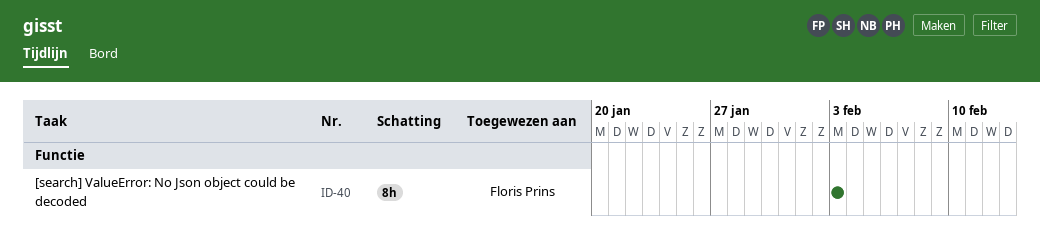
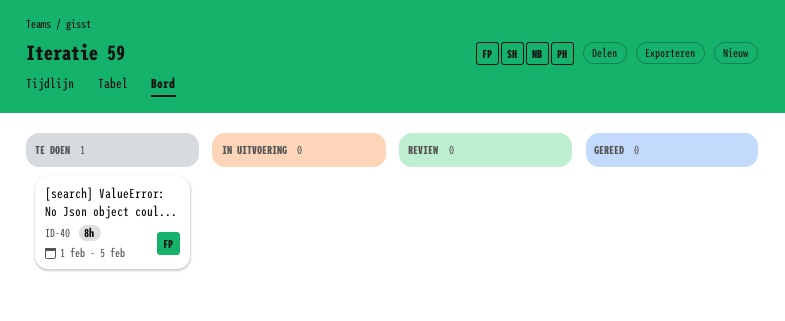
ID-40, start: Feb 3 -> Feb 1
ID-40, due: Feb 3 -> Feb 5

